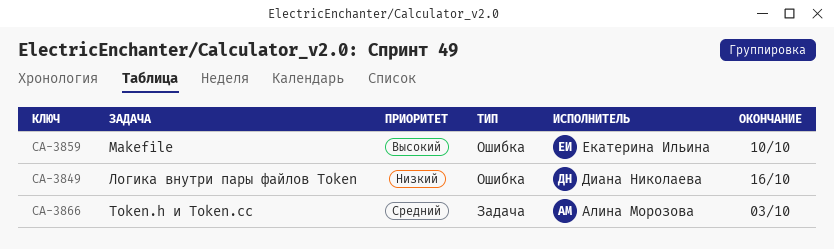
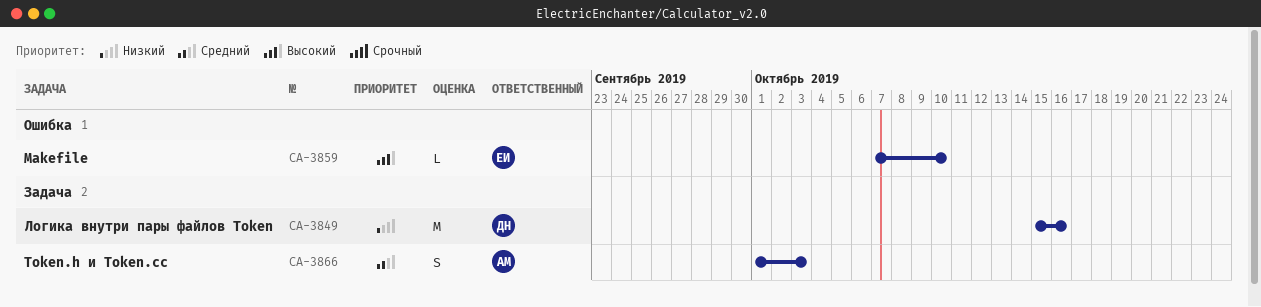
CA-3849, label: Ошибка -> Задача

